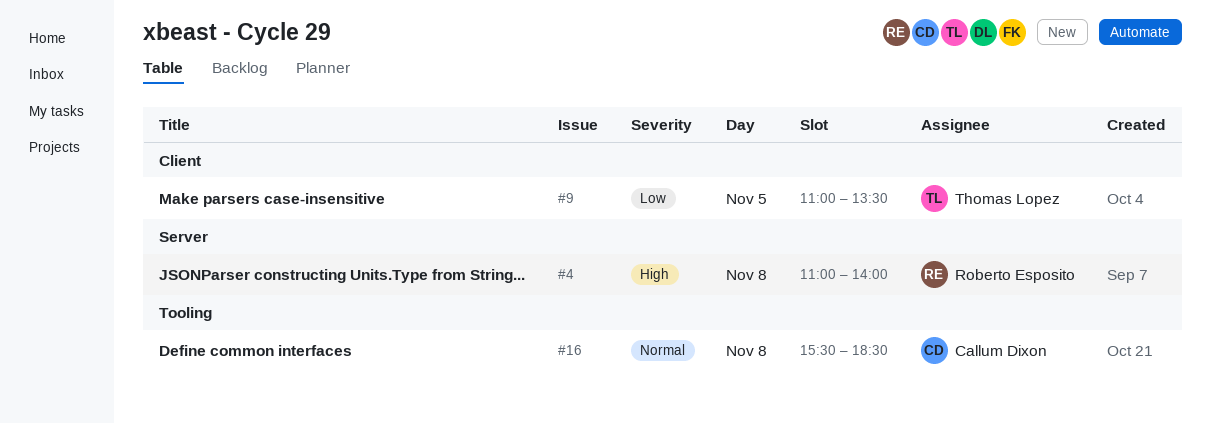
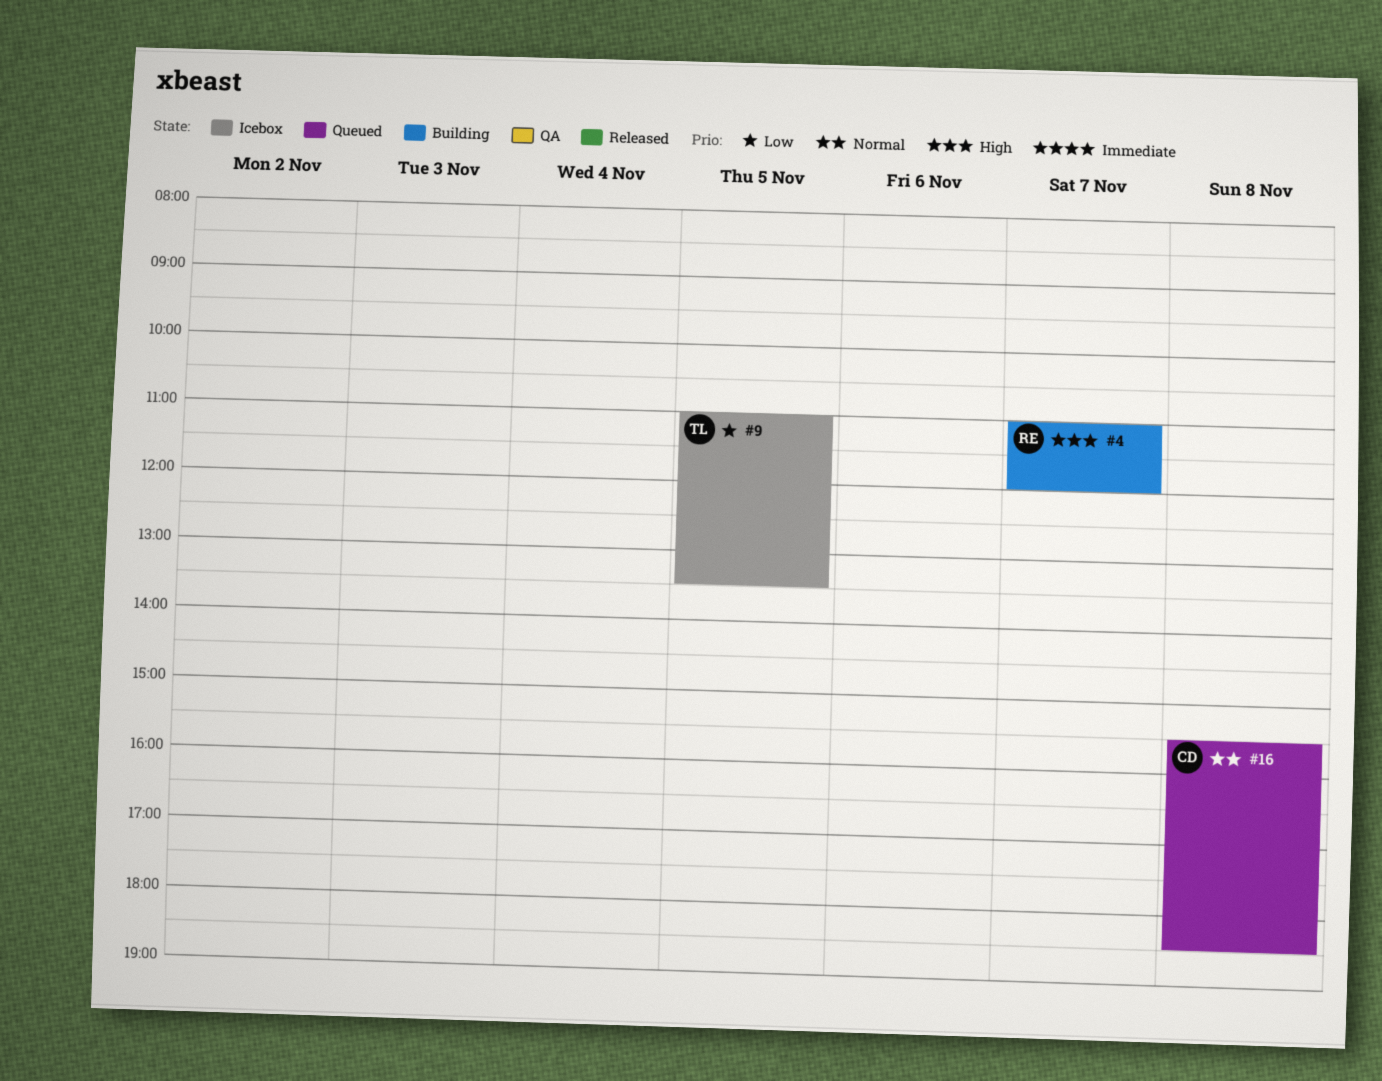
#4, day: Nov 8 -> Nov 7
#4, ends: 14:00 -> 12:00

